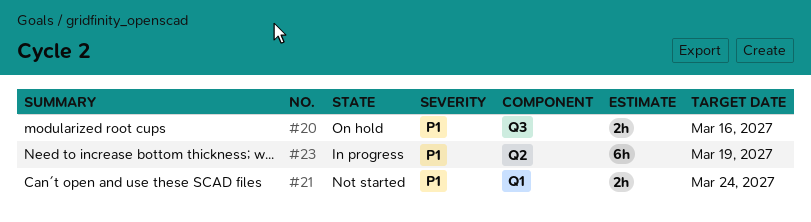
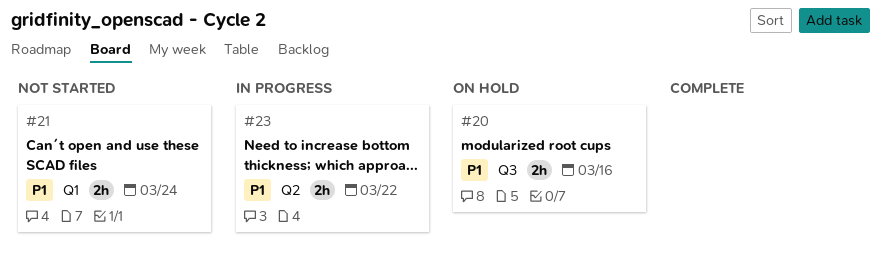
#23, estimate: 6h -> 2h
#23, due: Mar 19 -> Mar 22

